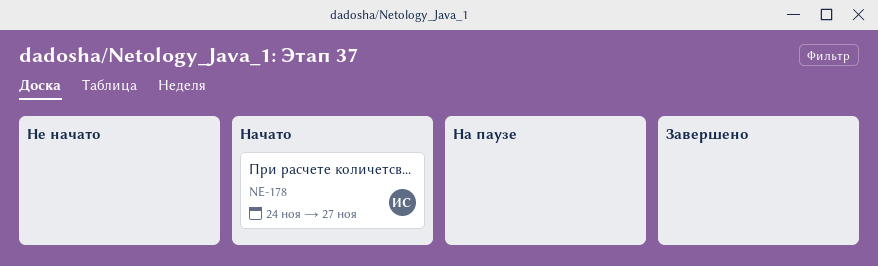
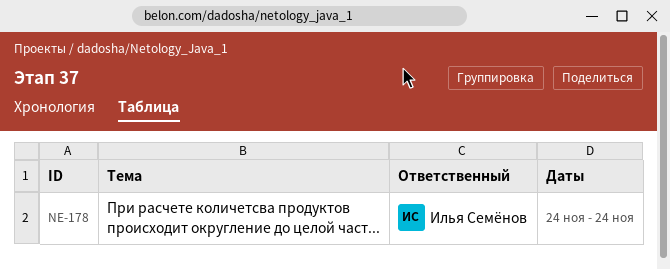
NE-178, due: Nov 27 -> Nov 24

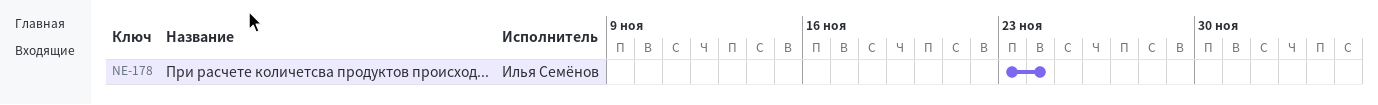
NE-178, start: Nov 24 -> Nov 23

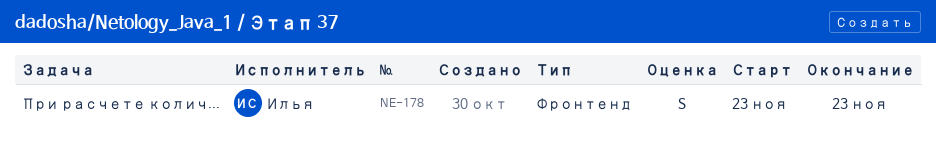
NE-178, due: Nov 24 -> Nov 23

